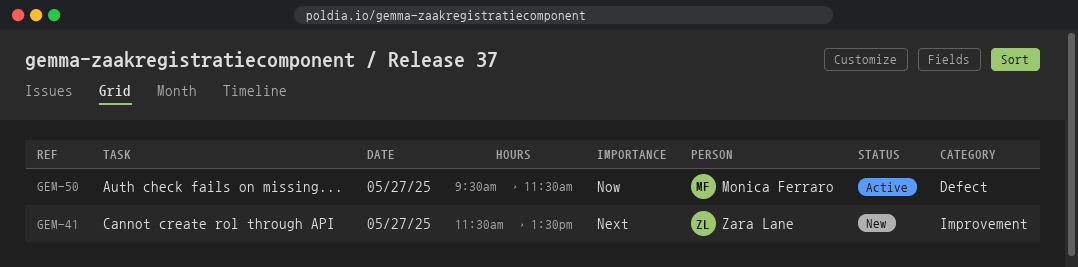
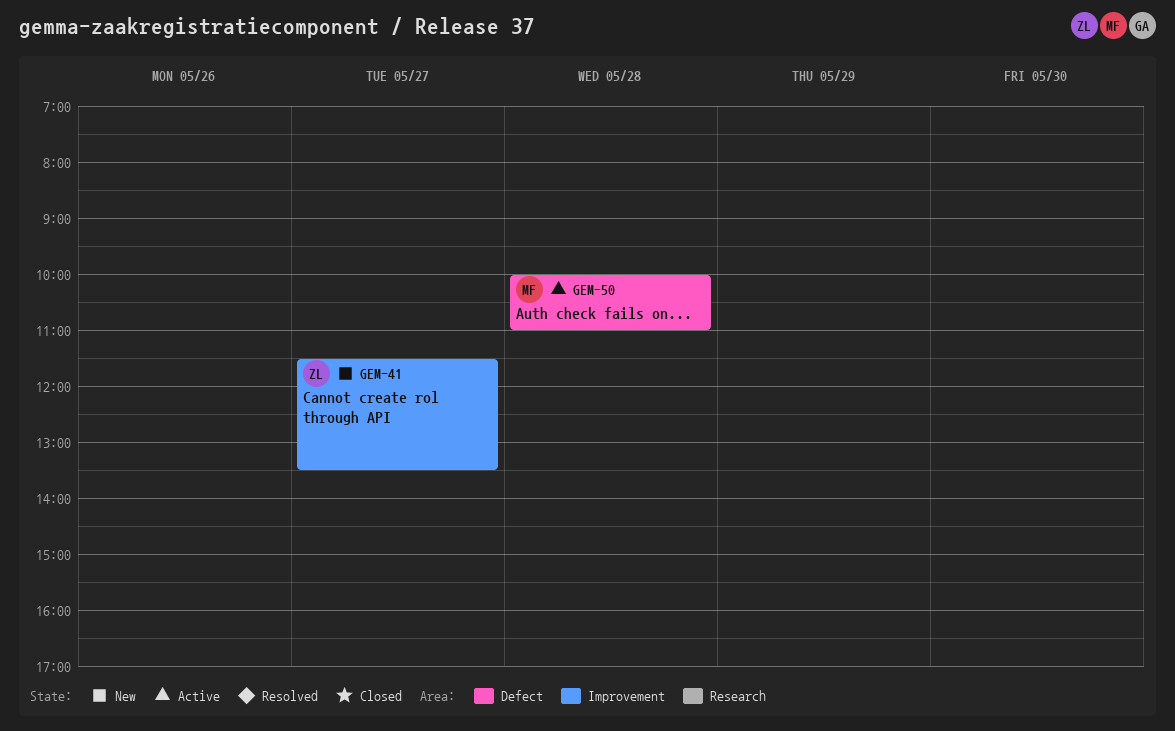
GEM-50, day: May 27 -> May 28
GEM-50, begins: 09:30 -> 10:00
GEM-50, ends: 11:30 -> 11:00

